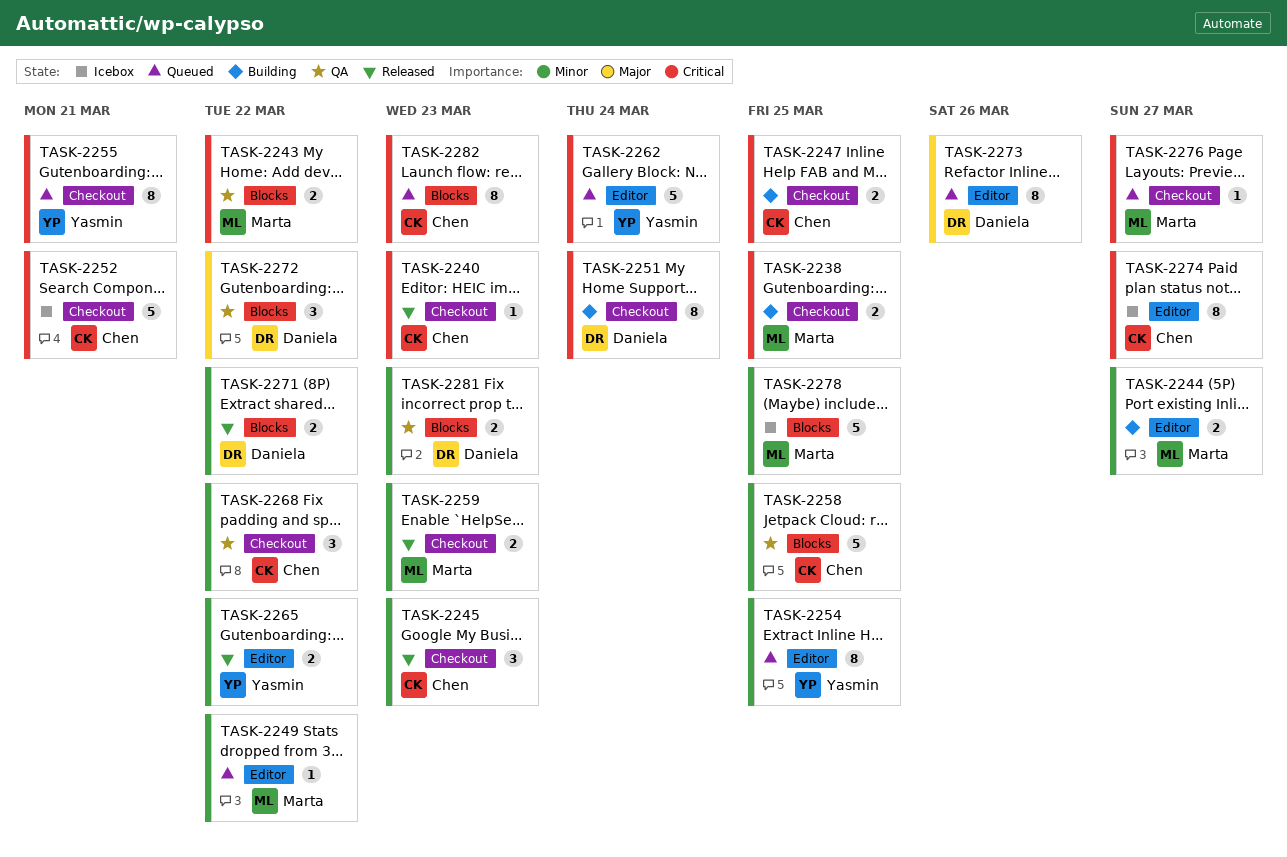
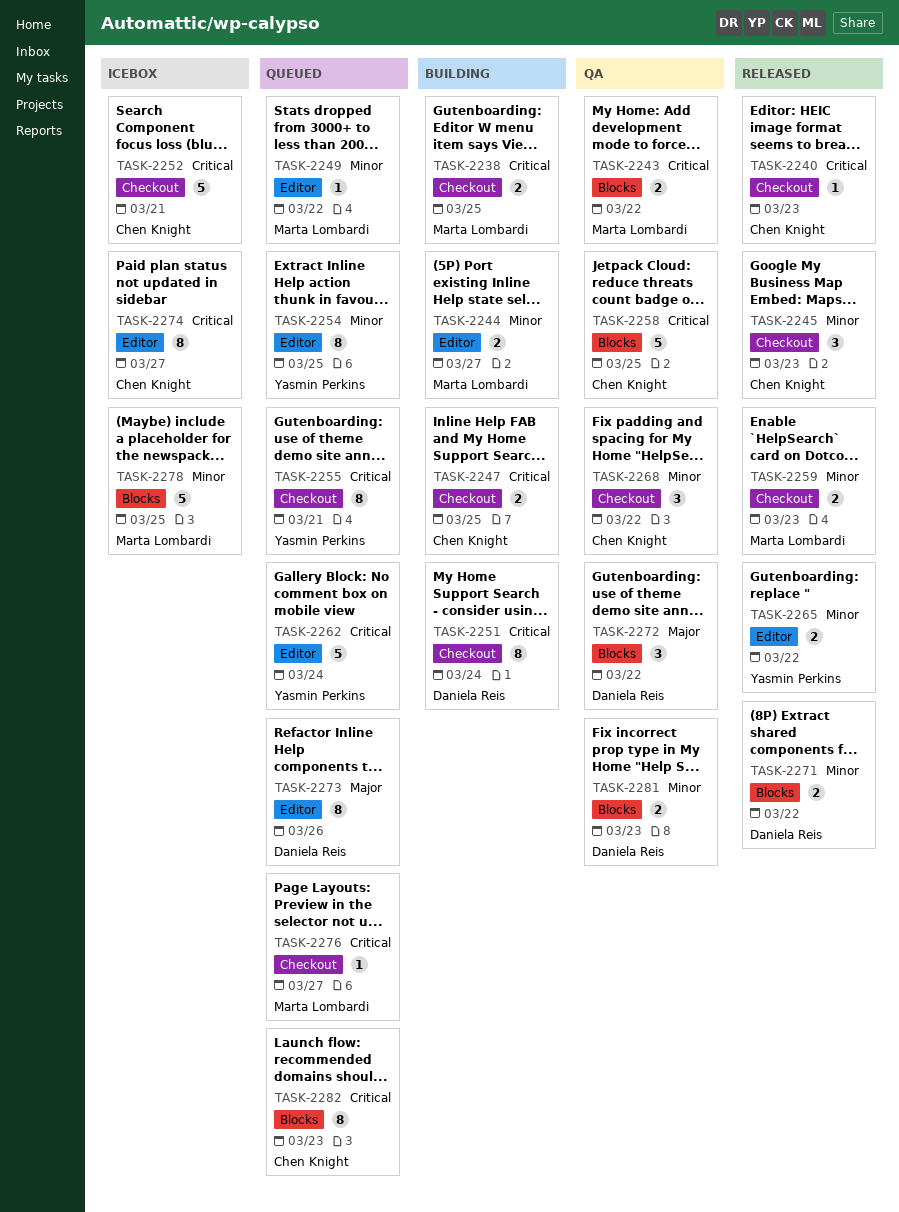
TASK-2258, priority: Minor -> Critical

